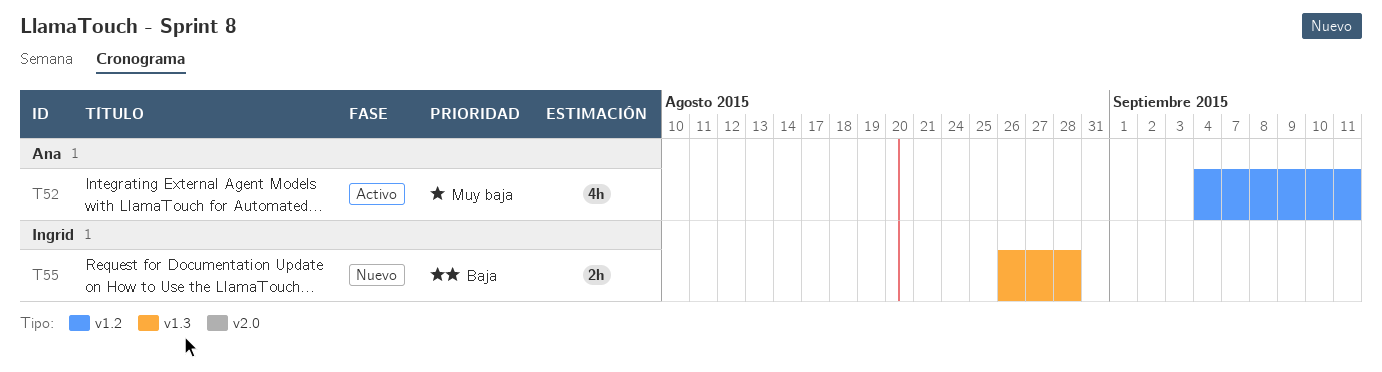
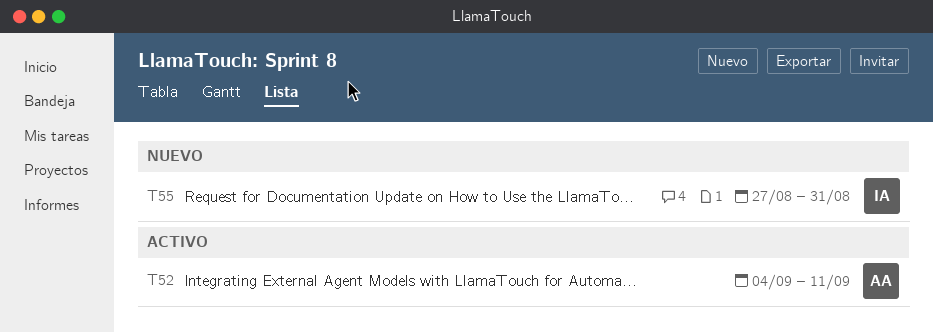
T55, start: Aug 26 -> Aug 27
T55, due: Aug 28 -> Aug 31

